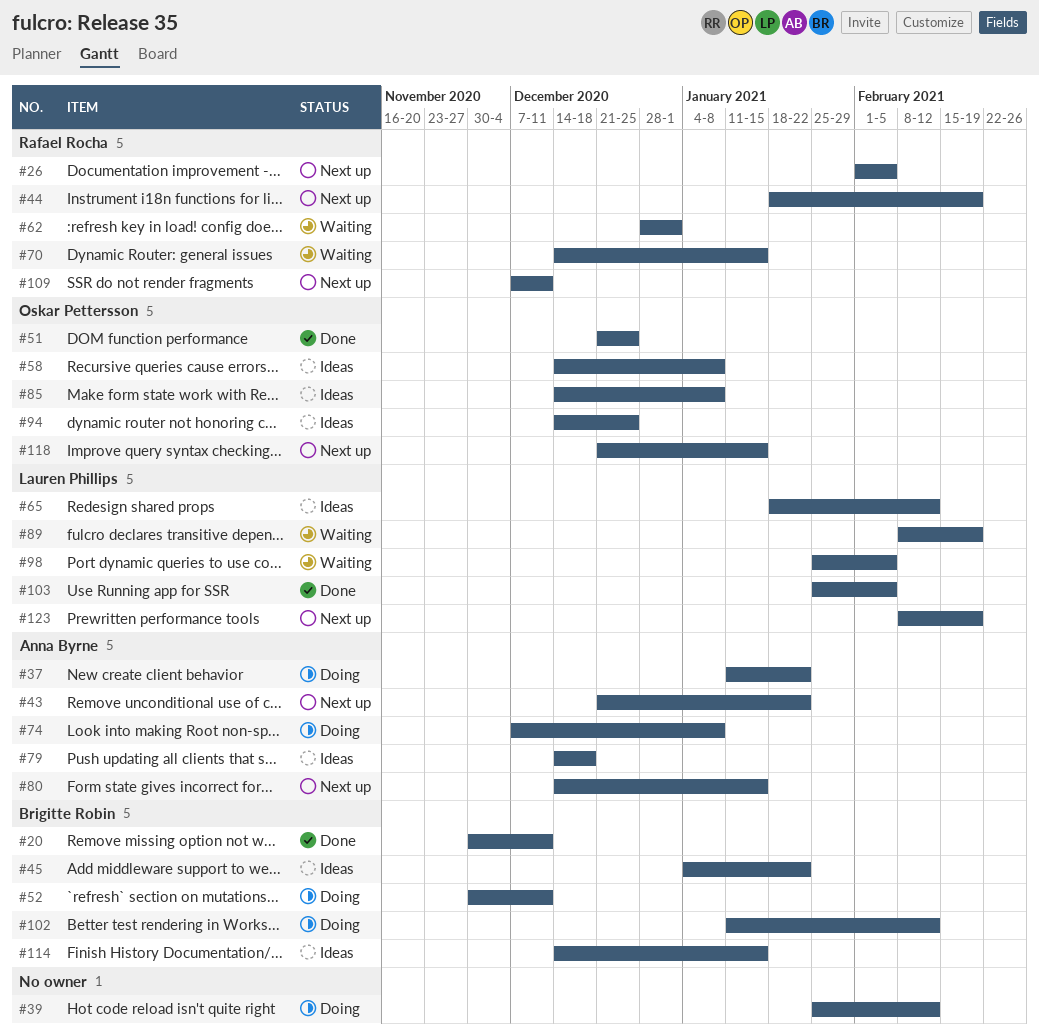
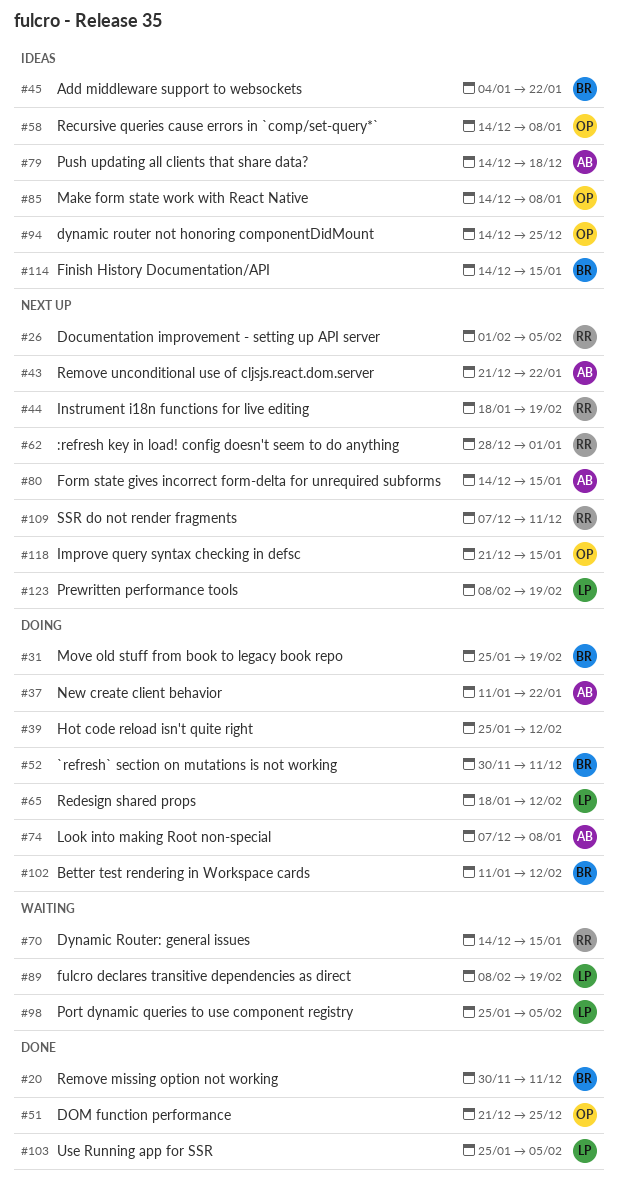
#31: none -> present
#62, status: Waiting -> Next up
#65, status: Ideas -> Doing

